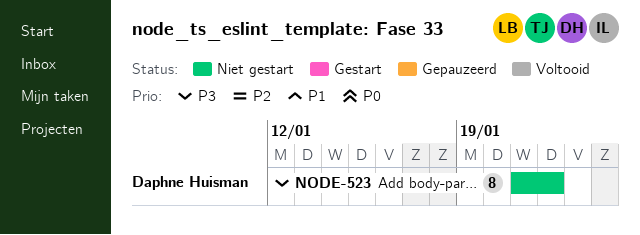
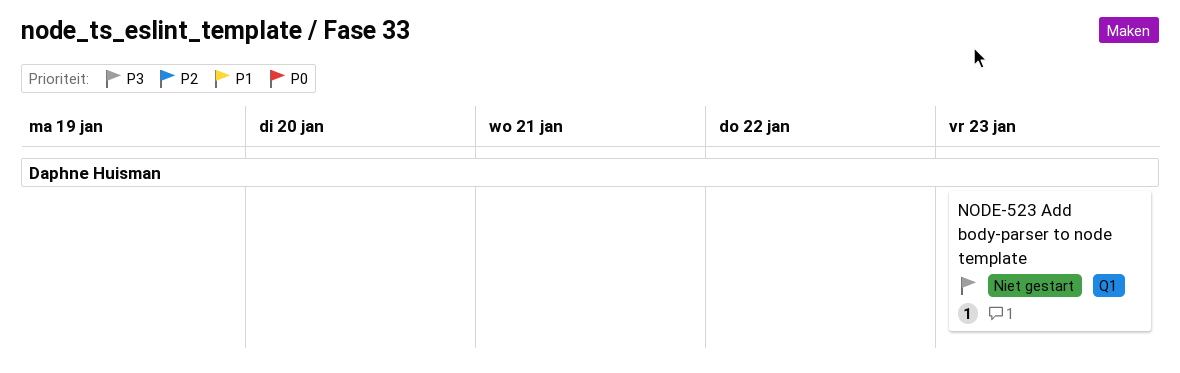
NODE-523, estimate: 8 -> 1
NODE-523, due: Jan 22 -> Jan 23

